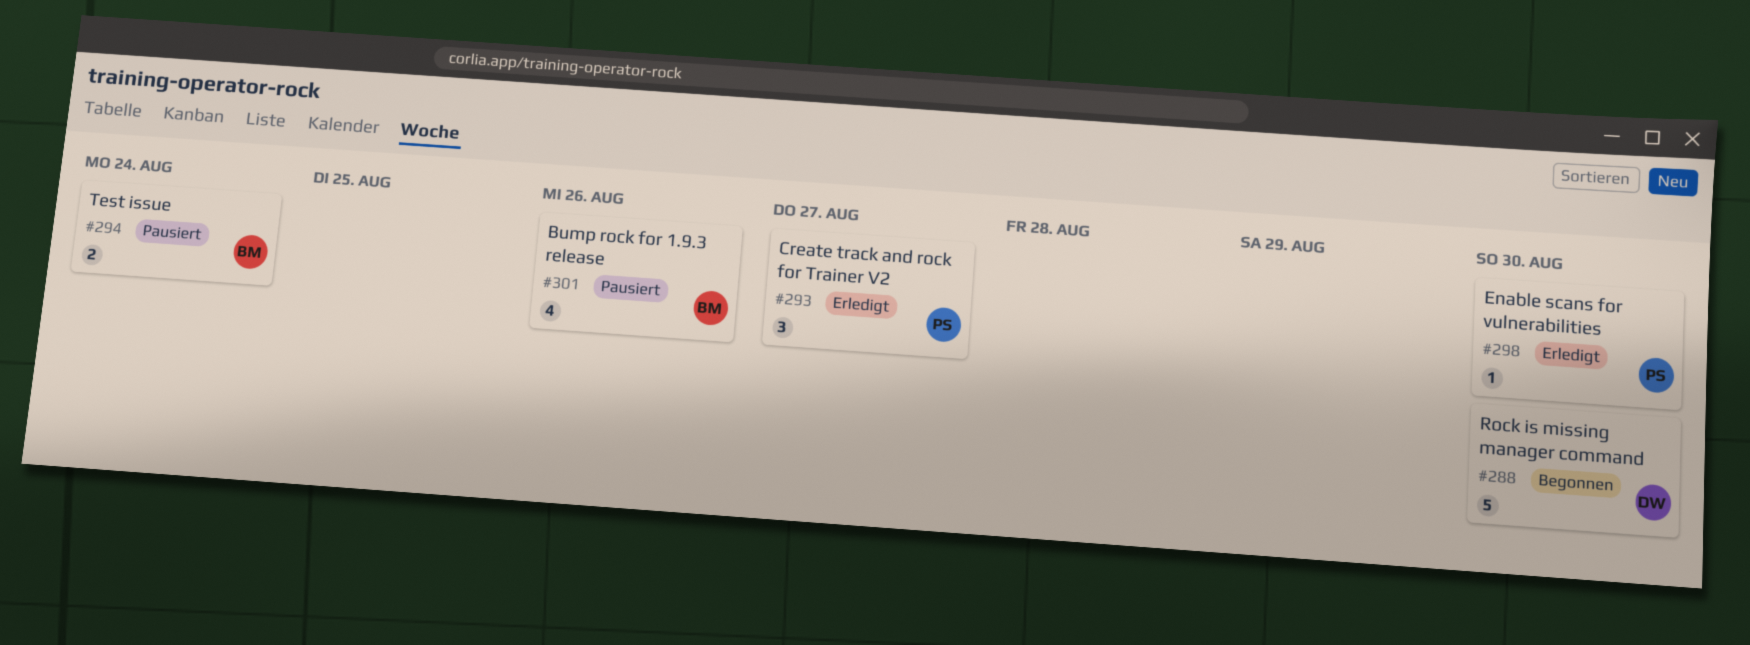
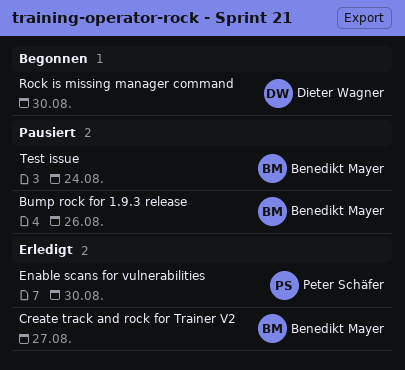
Create track and rock for Trainer V2, owner: Peter Schäfer -> Benedikt Mayer

